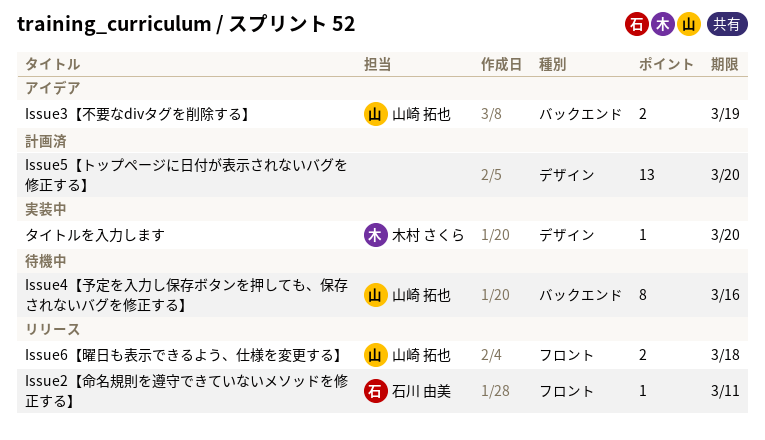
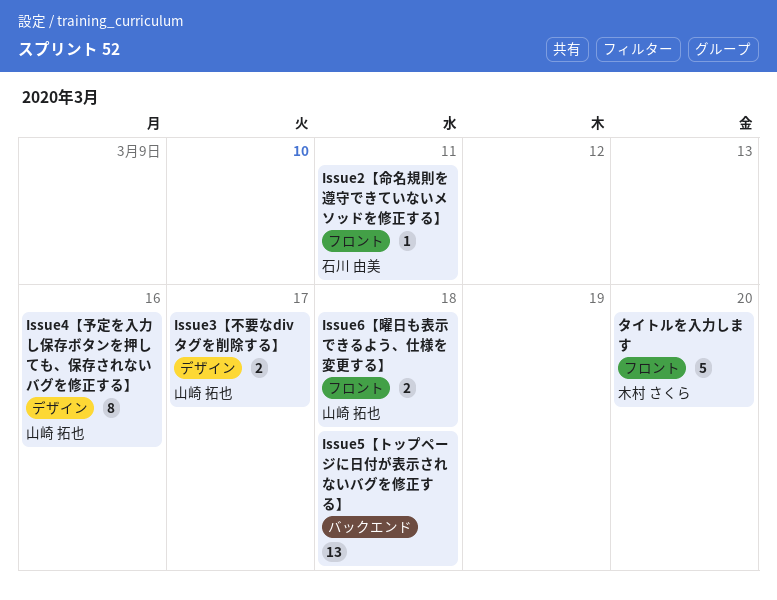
Issue3【不要なdivタグを削除する】, label: バックエンド -> デザイン
Issue3【不要なdivタグを削除する】, due: Mar 19 -> Mar 17
Issue4【予定を入力し保存ボタンを押しても、保存されないバグを修正する】, label: バックエンド -> デザイン
Issue5【トップページに日付が表示されないバグを修正する】, label: デザイン -> バックエンド
Issue5【トップページに日付が表示されないバグを修正する】, due: Mar 20 -> Mar 18
タイトルを入力します, label: デザイン -> フロント
タイトルを入力します, estimate: 1 -> 5

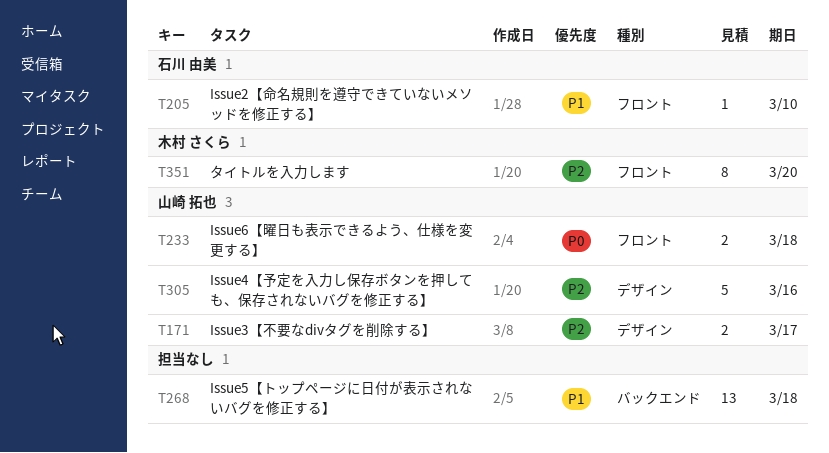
Issue2【命名規則を遵守できていないメソッドを修正する】, due: Mar 11 -> Mar 10
Issue4【予定を入力し保存ボタンを押しても、保存されないバグを修正する】, estimate: 8 -> 5
タイトルを入力します, estimate: 5 -> 8

